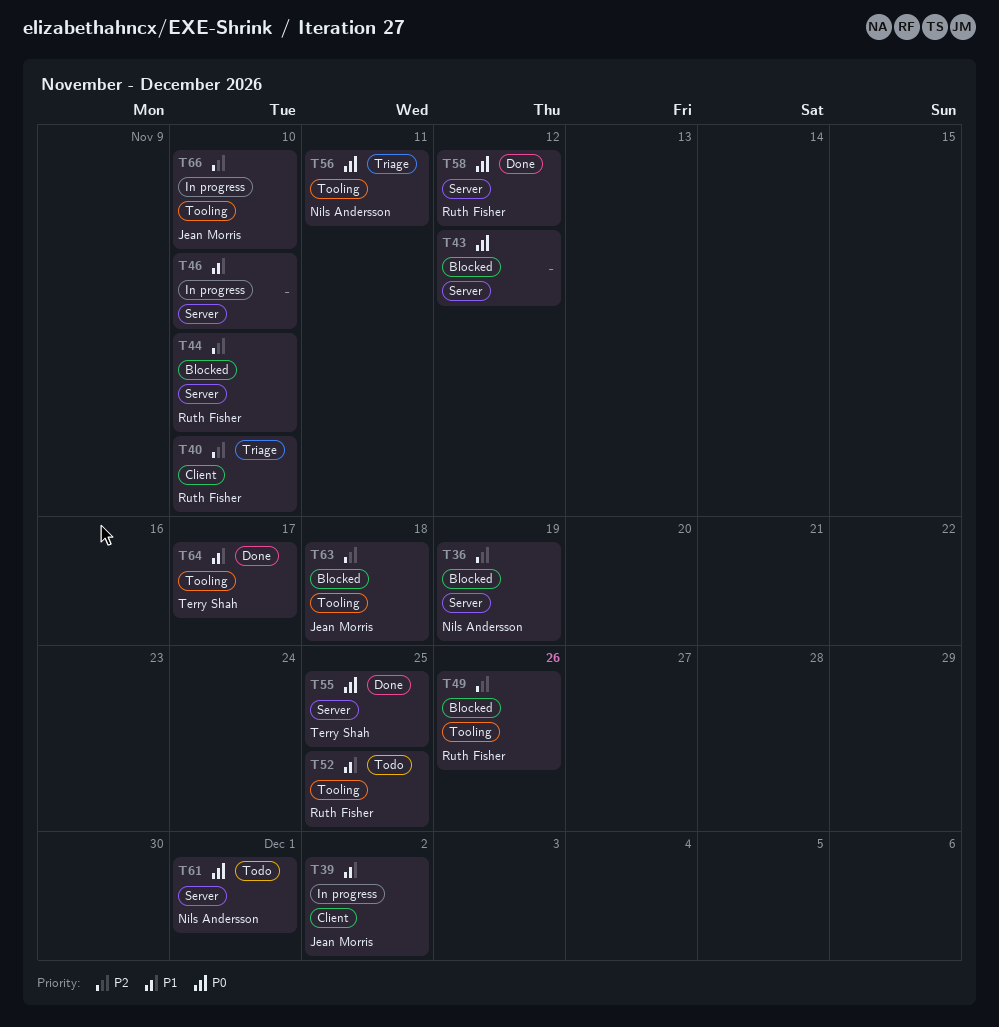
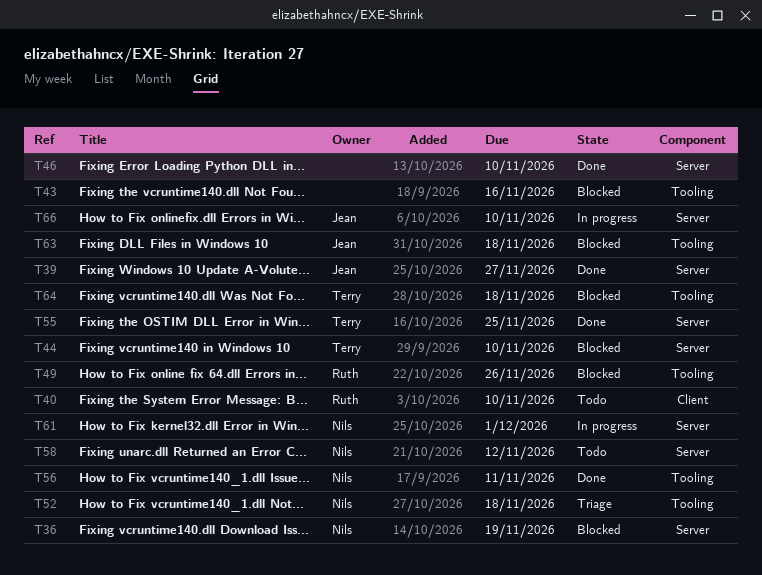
T39, status: In progress -> Done
T39, label: Client -> Server
T39, due: Dec 2 -> Nov 27
T40, status: Triage -> Todo
T43, label: Server -> Tooling
T43, due: Nov 12 -> Nov 16
T44, owner: Ruth Fisher -> Terry Shah
T46, status: In progress -> Done
T52, status: Todo -> Triage
T52, owner: Ruth Fisher -> Nils Andersson
T52, due: Nov 25 -> Nov 18
T56, status: Triage -> Done
T58, status: Done -> Todo
T58, owner: Ruth Fisher -> Nils Andersson
T61, status: Todo -> In progress
T64, status: Done -> Blocked
T64, due: Nov 17 -> Nov 18
T66, label: Tooling -> Server

